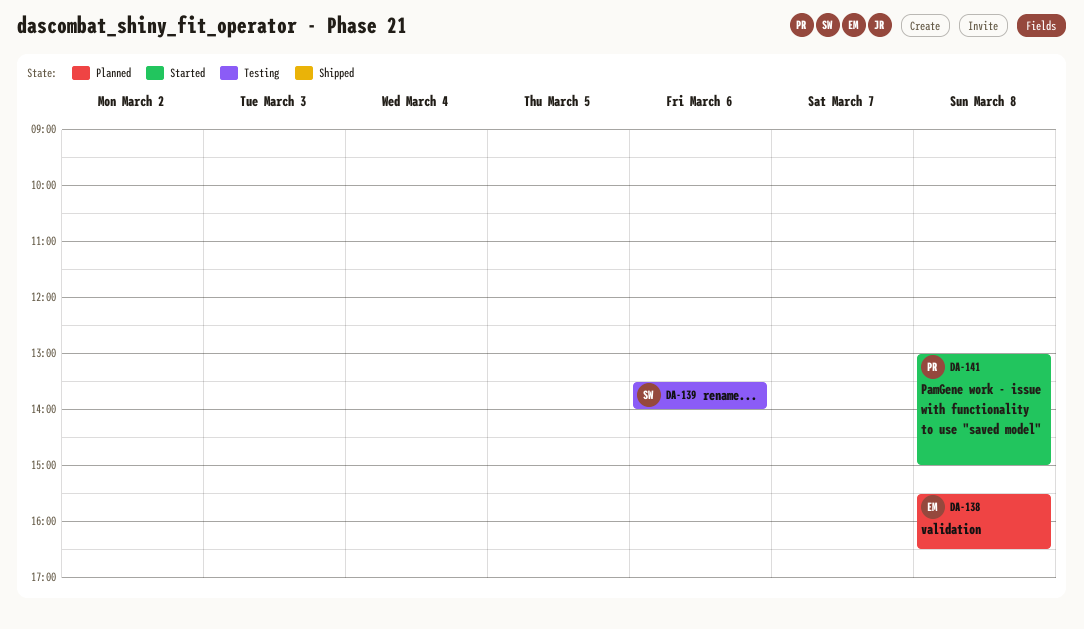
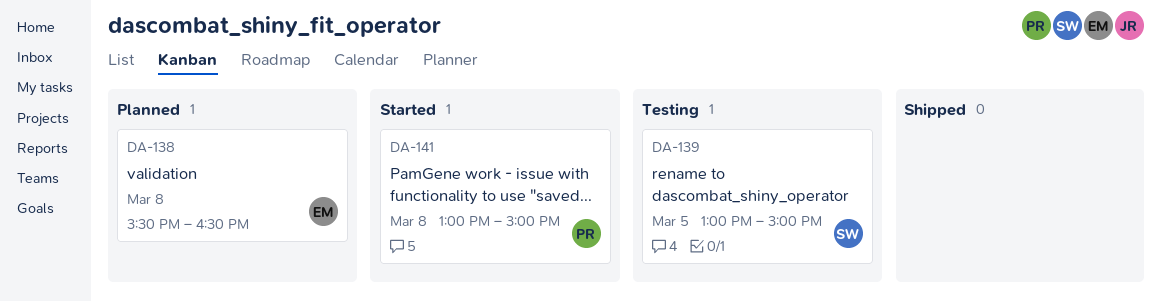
DA-139, day: Mar 6 -> Mar 5
DA-139, begins: 13:30 -> 13:00
DA-139, ends: 14:00 -> 15:00

